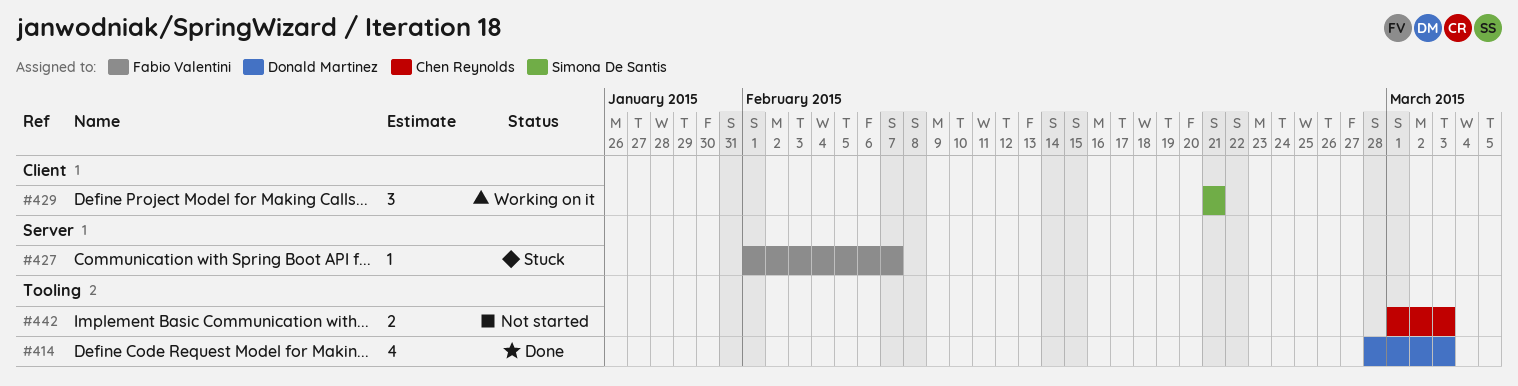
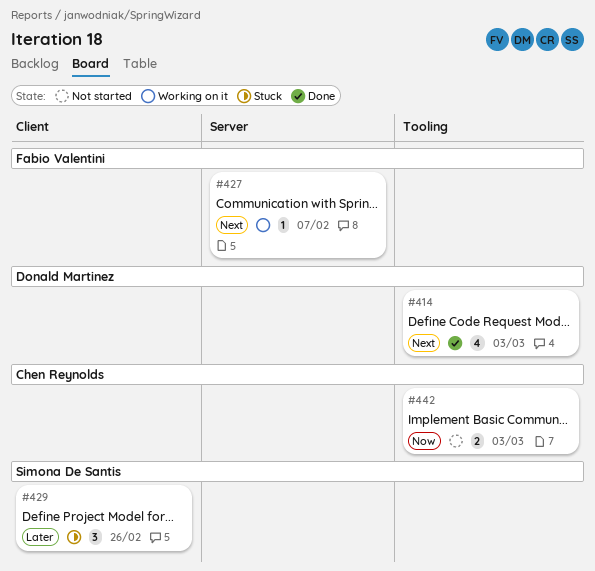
#427, status: Stuck -> Working on it
#429, status: Working on it -> Stuck
#429, due: Feb 21 -> Feb 26

